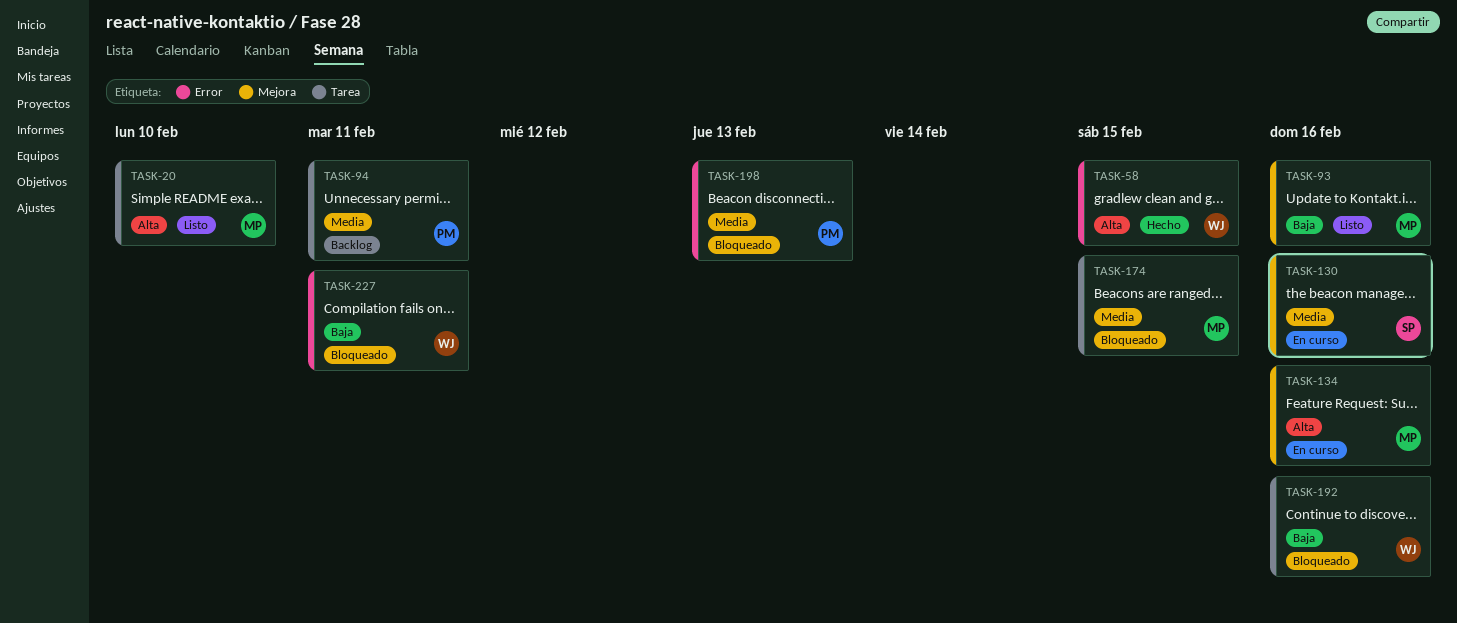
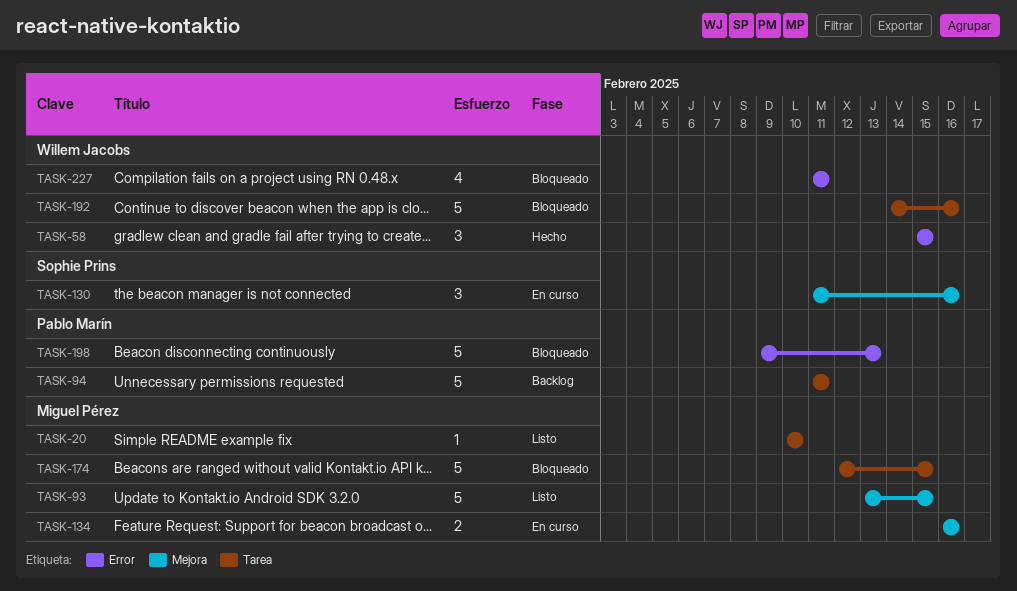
TASK-93, due: Feb 16 -> Feb 15

